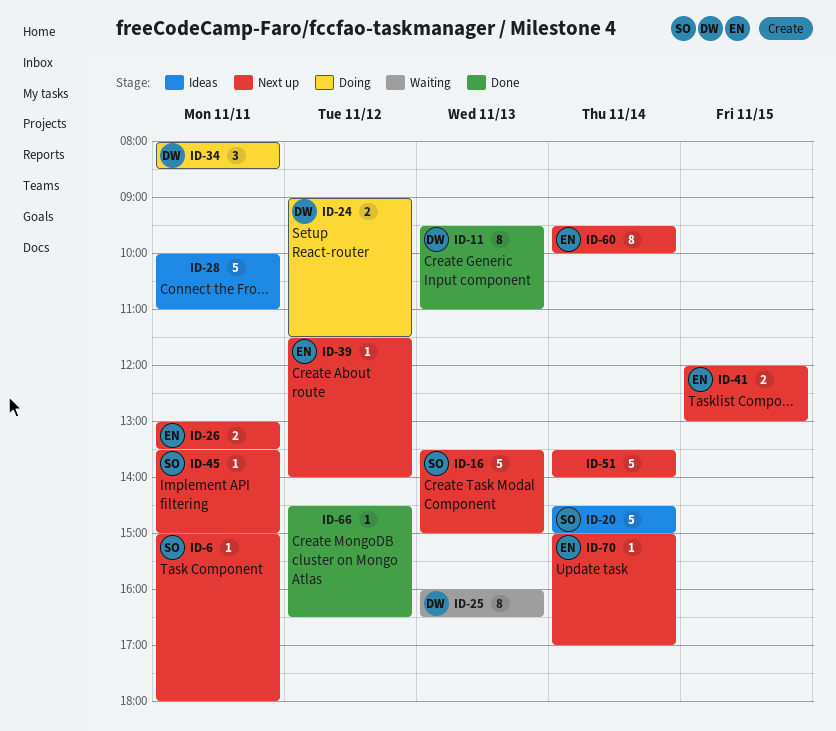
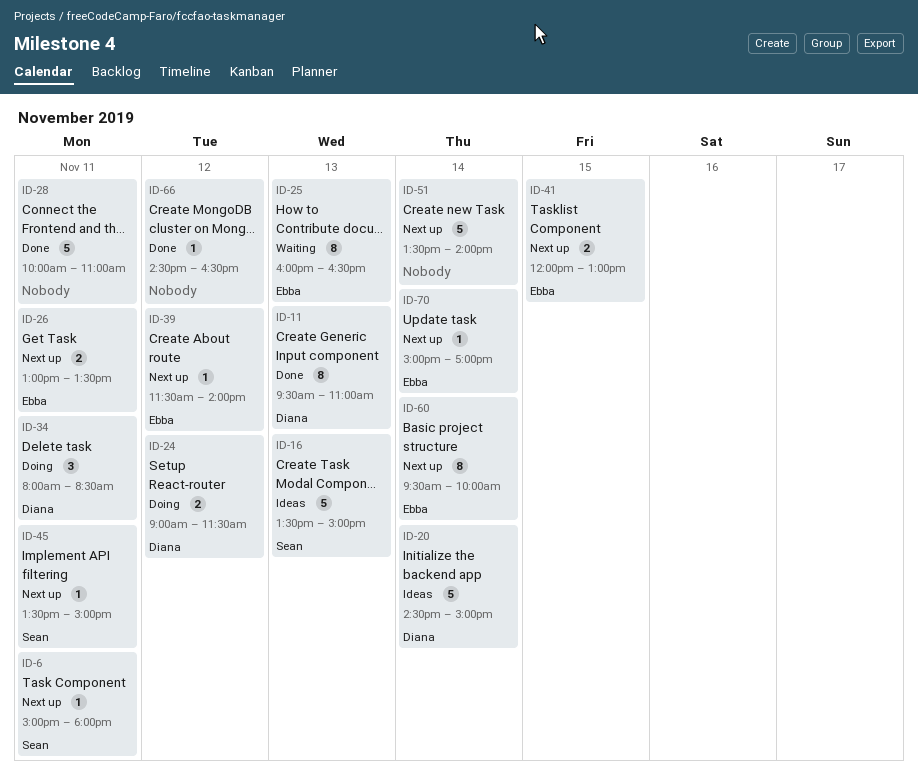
ID-16, status: Next up -> Ideas
ID-20, owner: Sean -> Diana
ID-25, owner: Diana -> Ebba
ID-28, status: Ideas -> Done

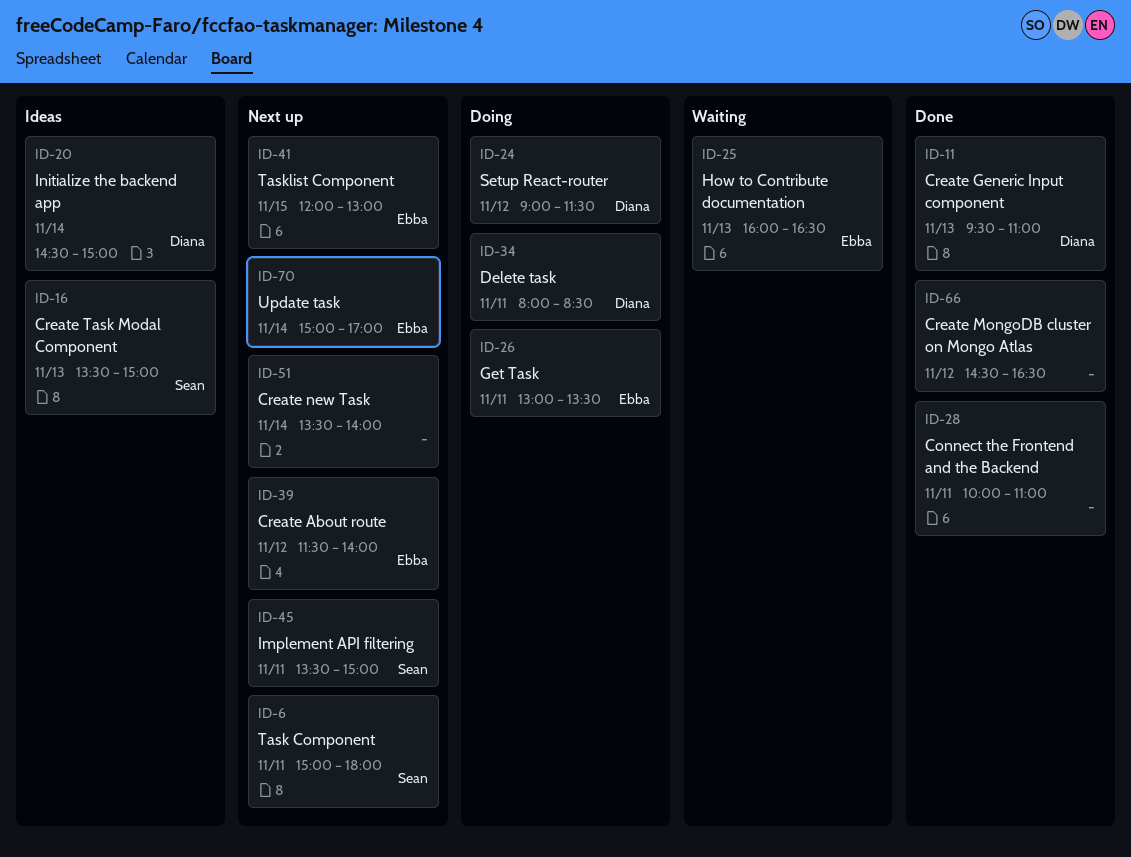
ID-26, status: Next up -> Doing
ID-60: present -> none

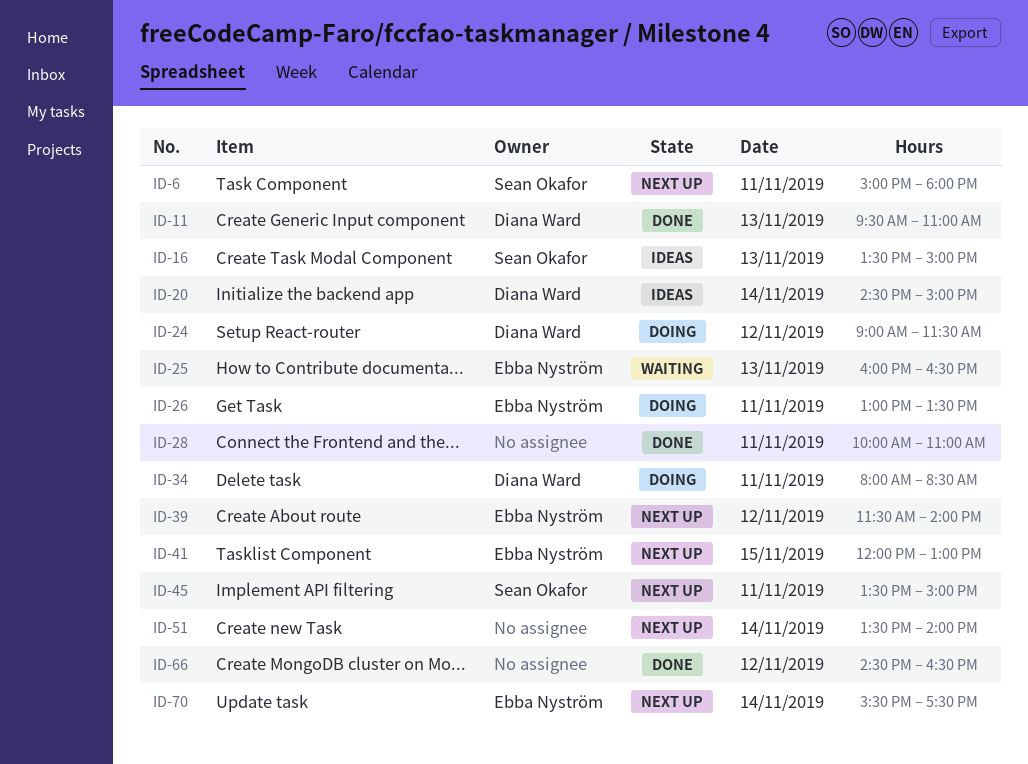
ID-70, begins: 15:00 -> 15:30
ID-70, ends: 17:00 -> 17:30

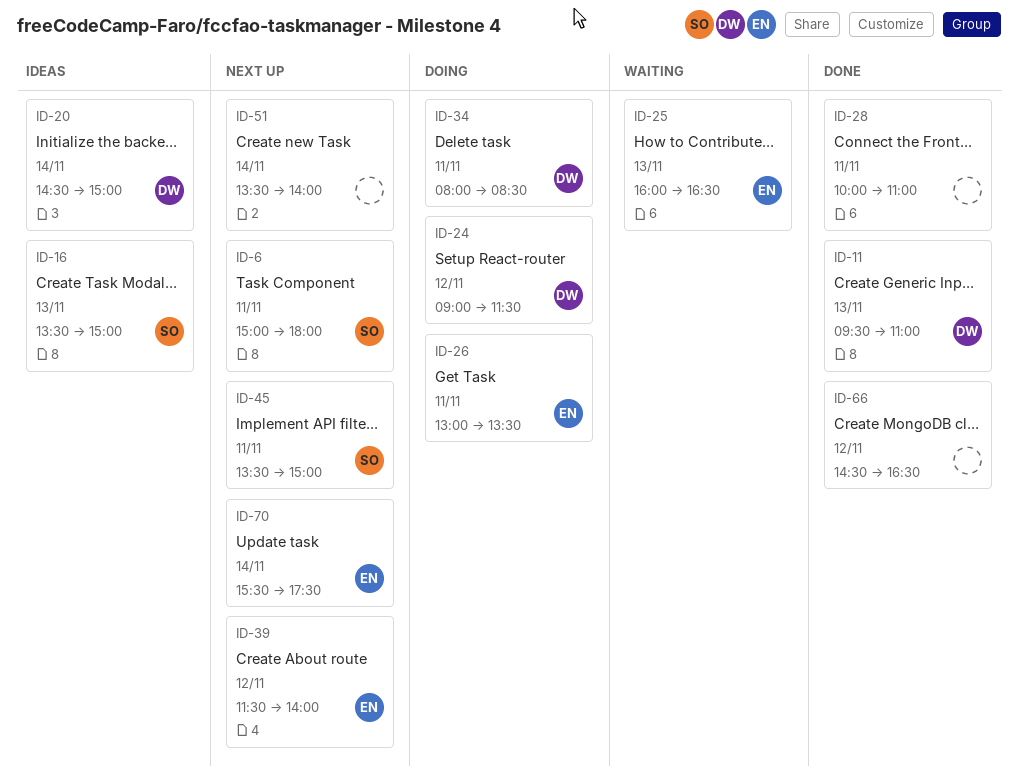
ID-41: present -> none

